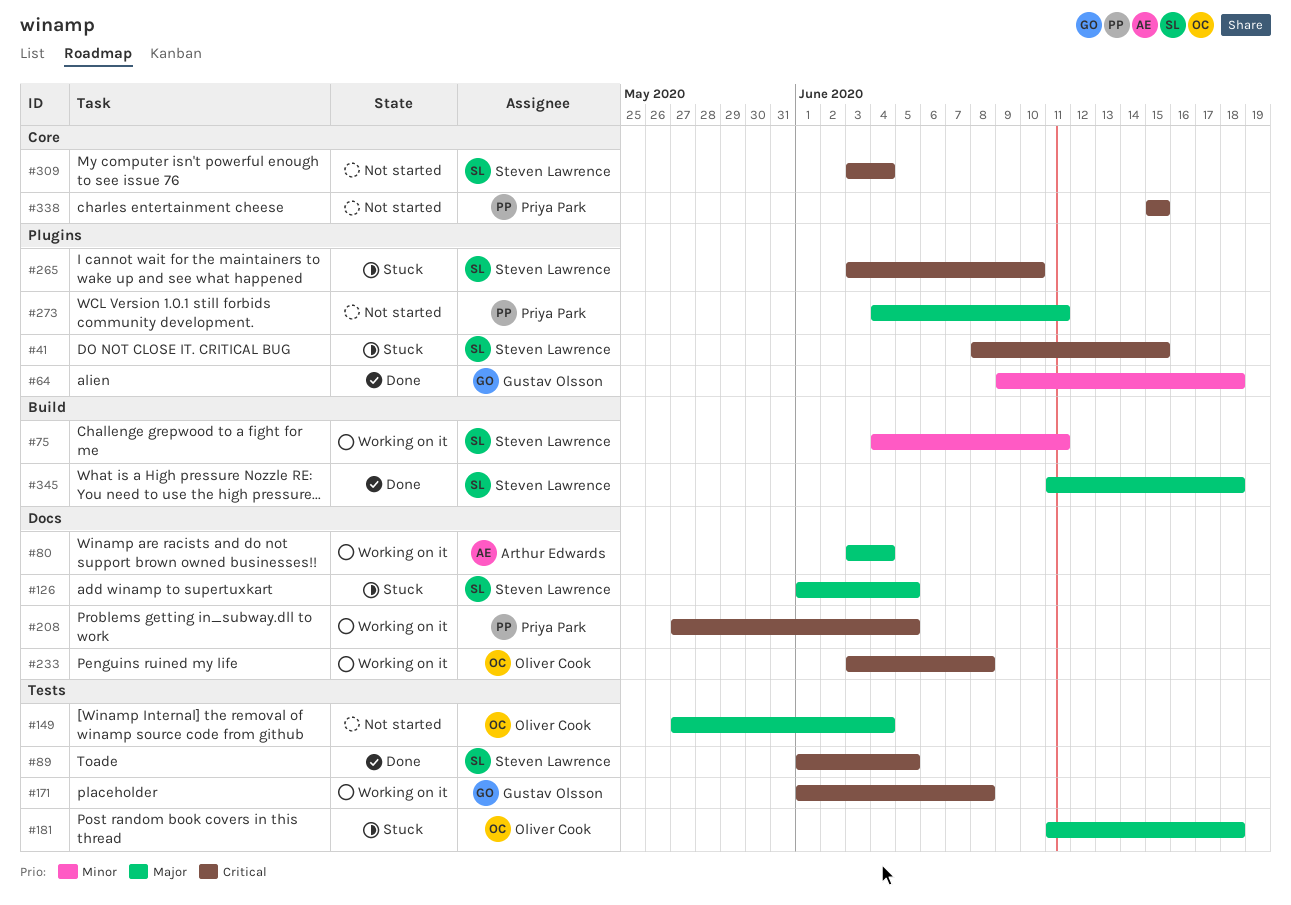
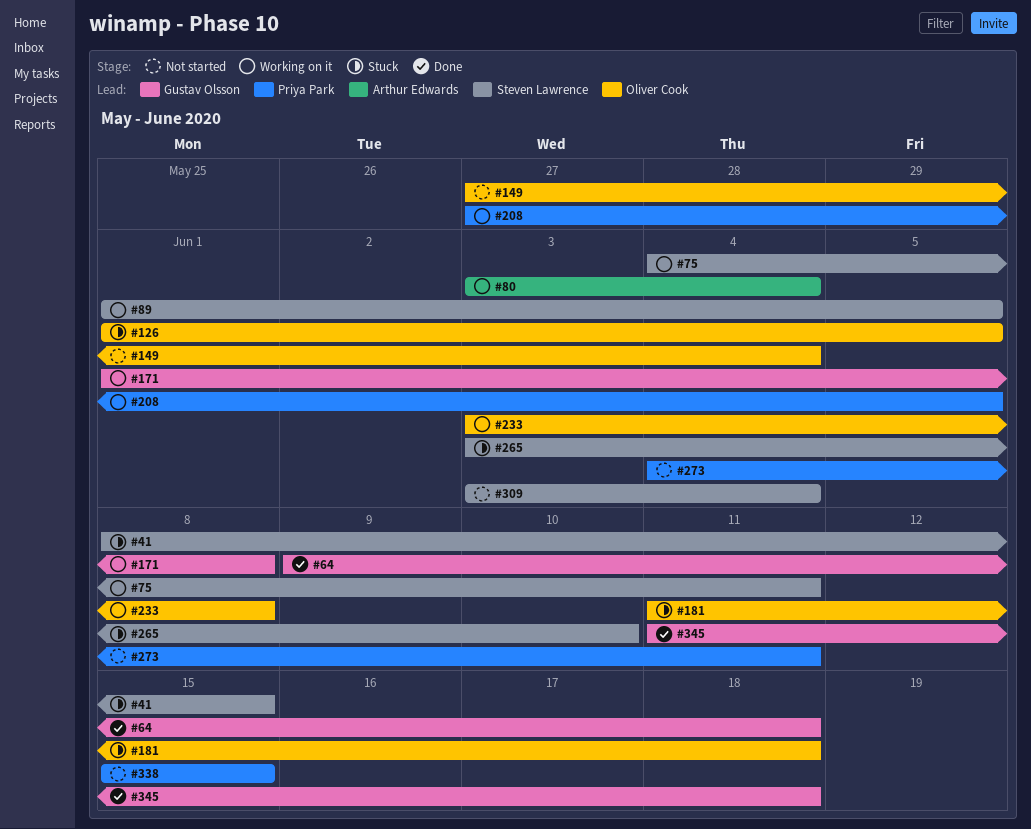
#89, status: Done -> Working on it
#126, owner: Steven Lawrence -> Oliver Cook
#345, owner: Steven Lawrence -> Gustav Olsson

